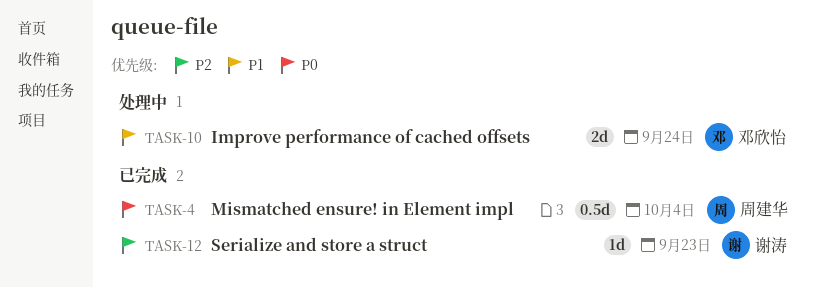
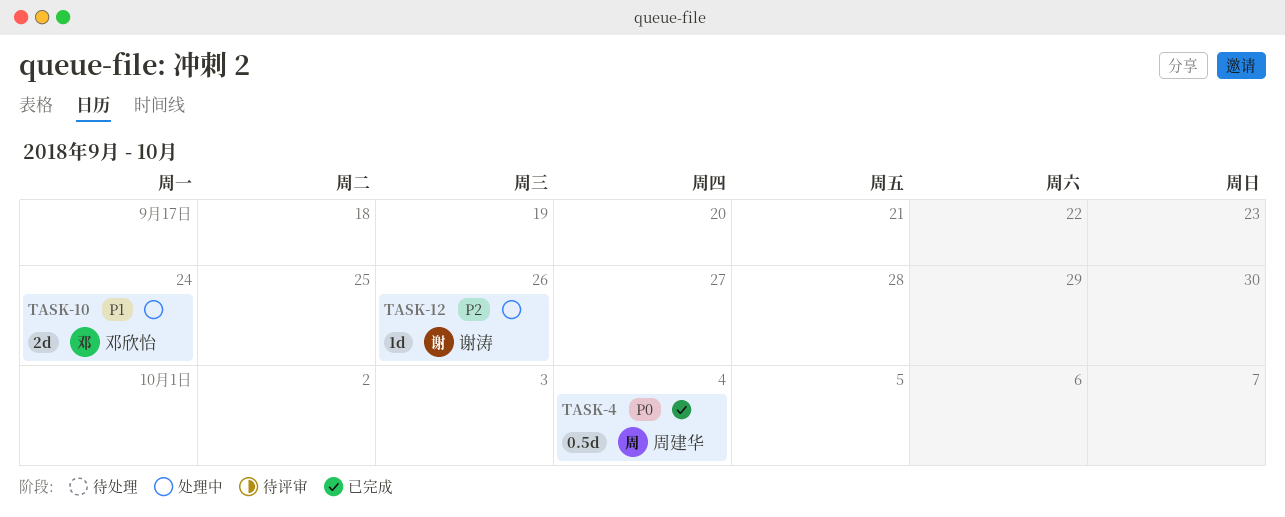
TASK-12, status: 已完成 -> 处理中
TASK-12, due: Sep 23 -> Sep 26

